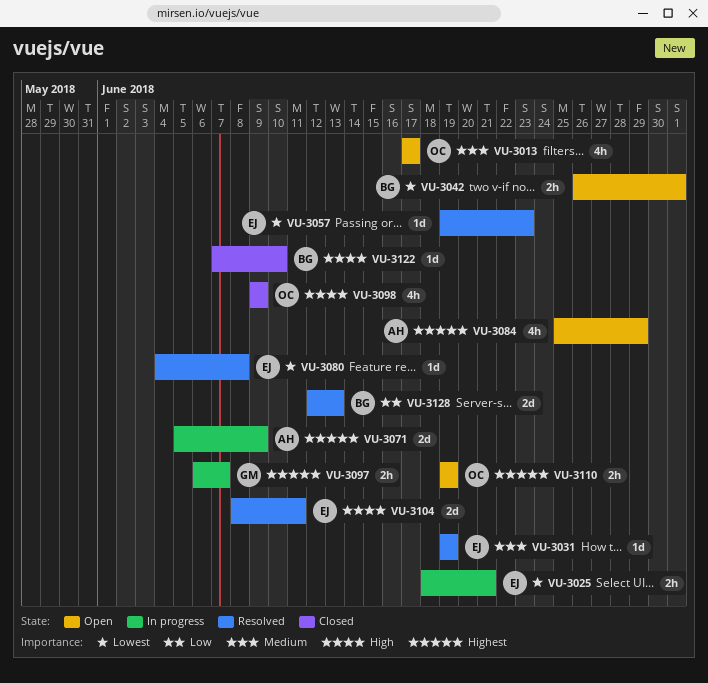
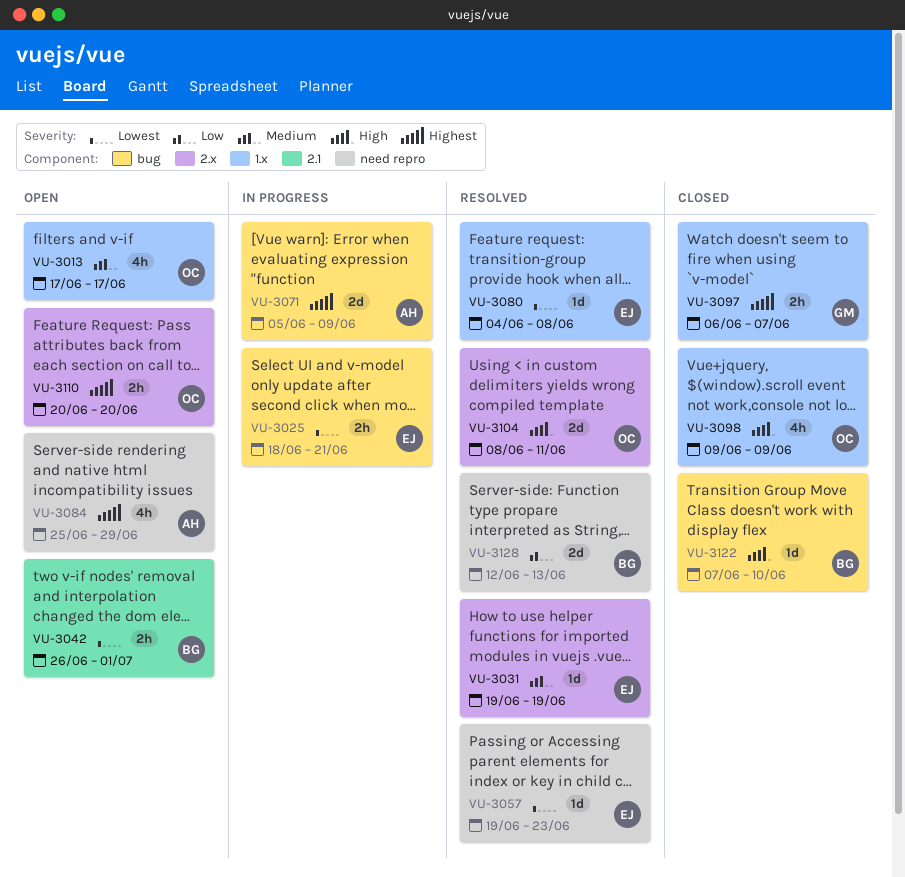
VU-3097, status: In progress -> Closed
VU-3104, owner: EJ -> OC
VU-3110, start: Jun 19 -> Jun 20
VU-3110, due: Jun 19 -> Jun 20

